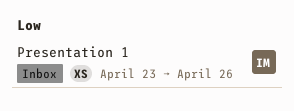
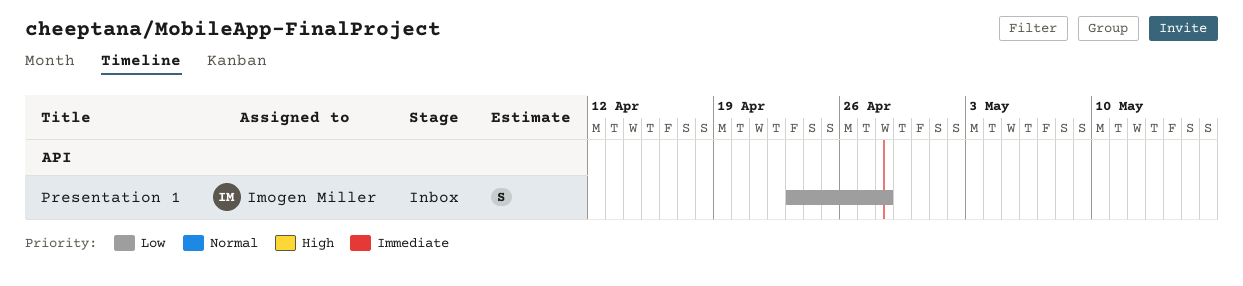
Presentation 1, estimate: XS -> S
Presentation 1, due: Apr 26 -> Apr 28

